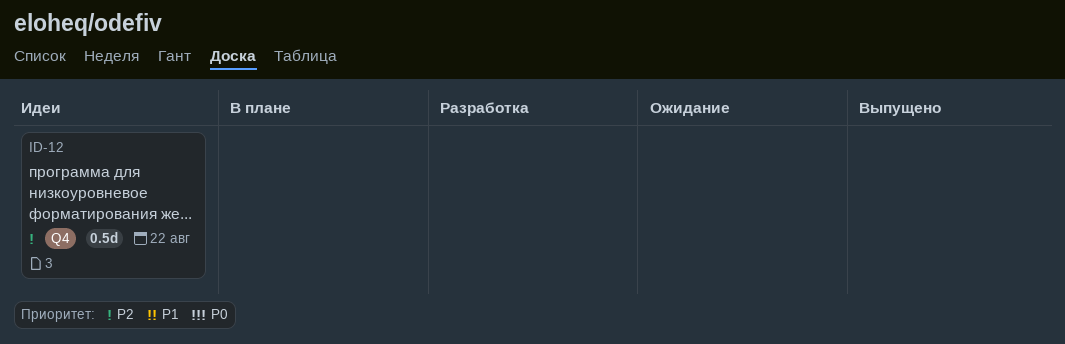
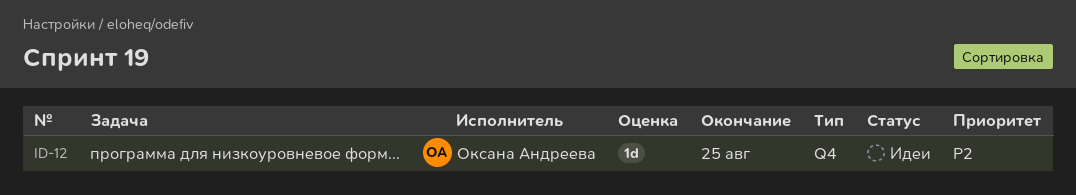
ID-12, estimate: 0.5d -> 1d
ID-12, due: Aug 22 -> Aug 25

